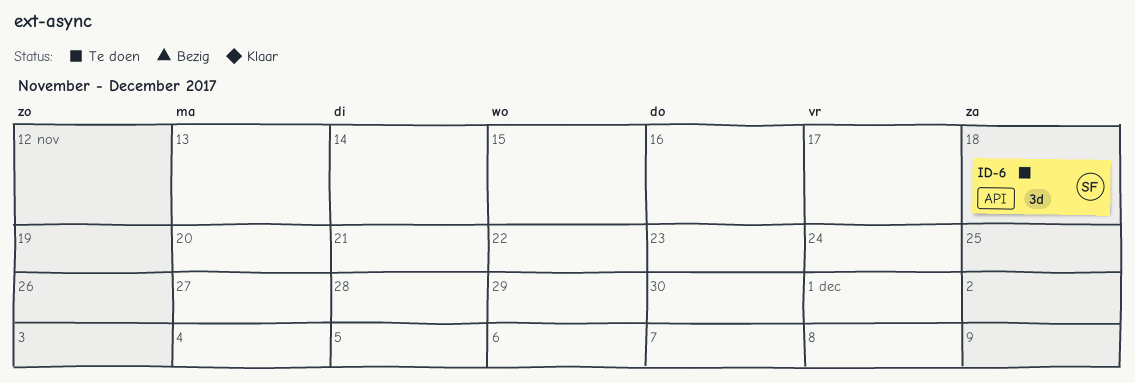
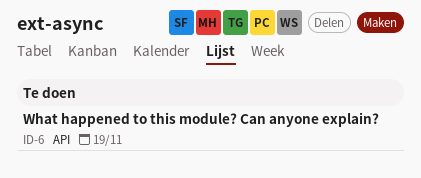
ID-6, due: Nov 18 -> Nov 19

